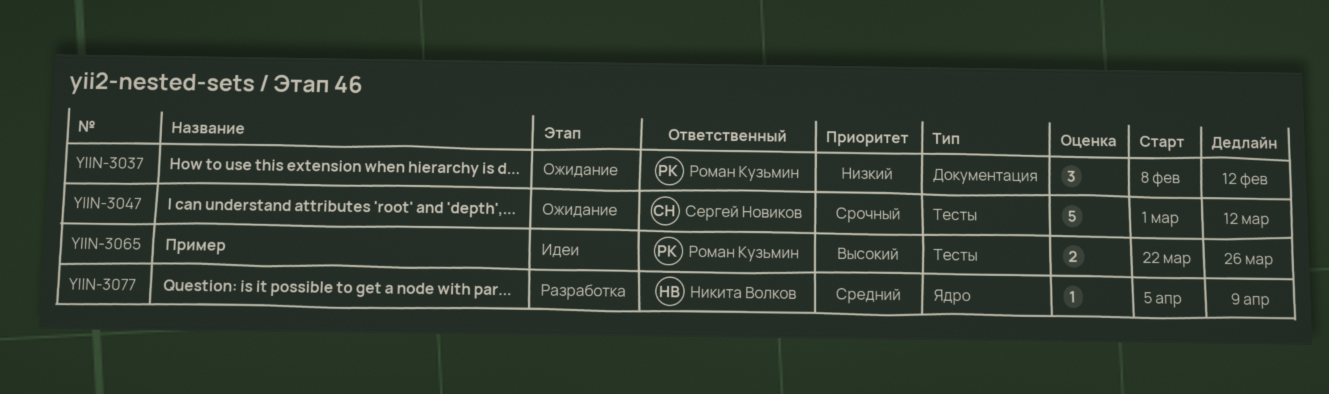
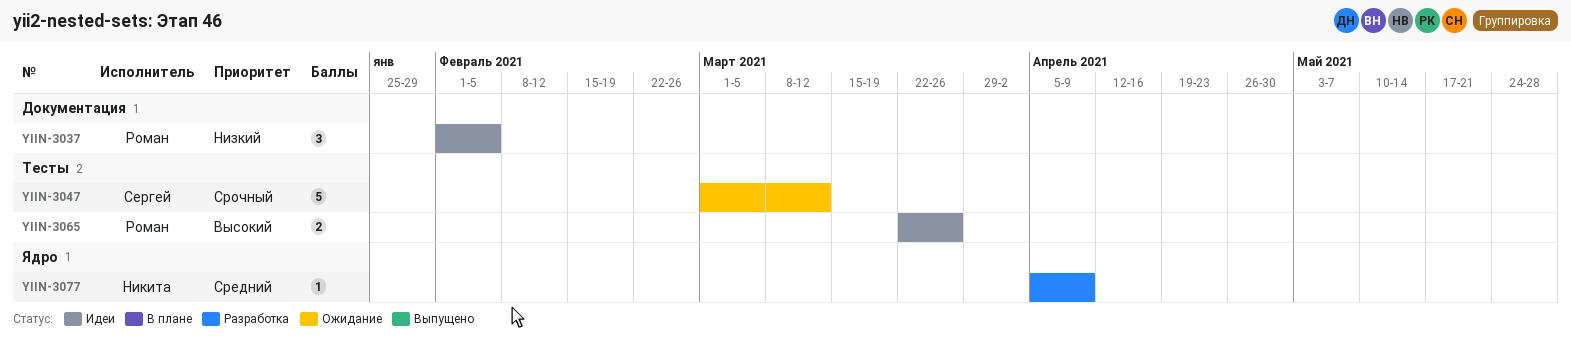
YIIN-3037, status: Ожидание -> Идеи
YIIN-3037, start: Feb 8 -> Feb 1
YIIN-3037, due: Feb 12 -> Feb 5

